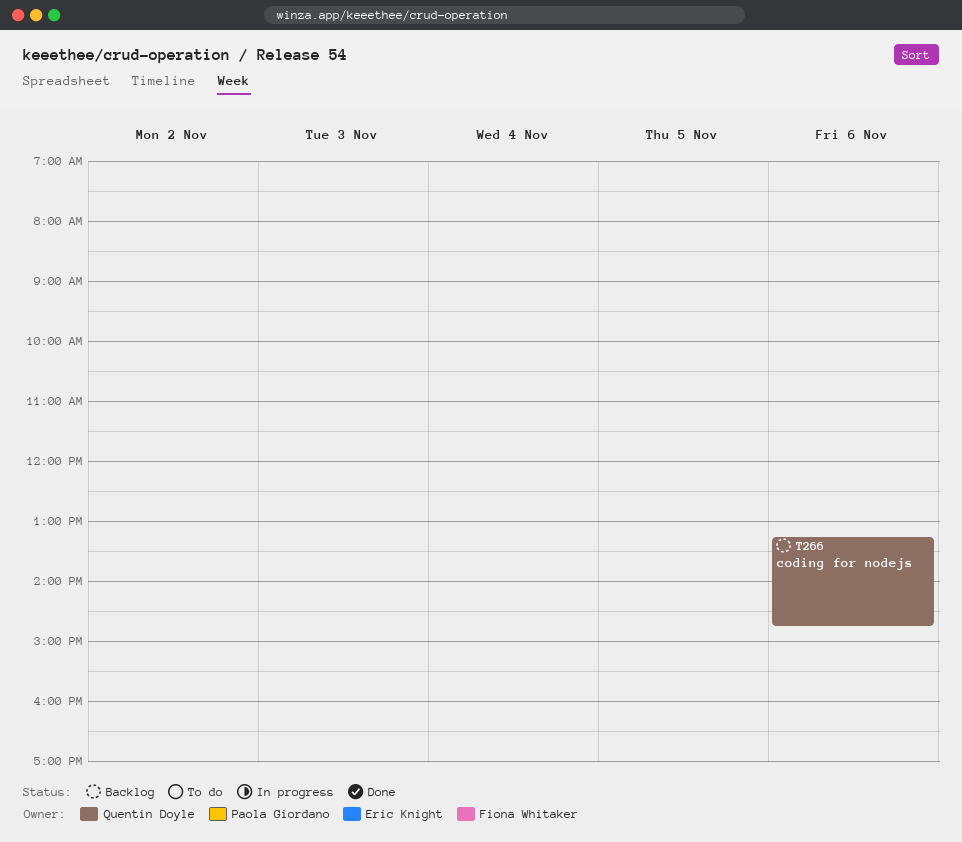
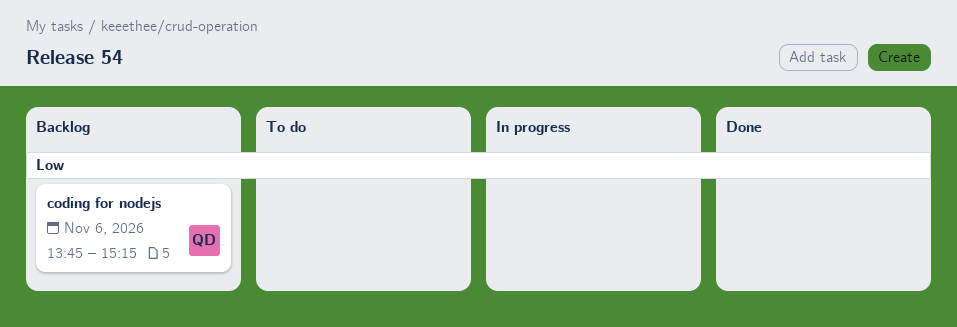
coding for nodejs, begins: 13:15 -> 13:45
coding for nodejs, ends: 14:45 -> 15:15

